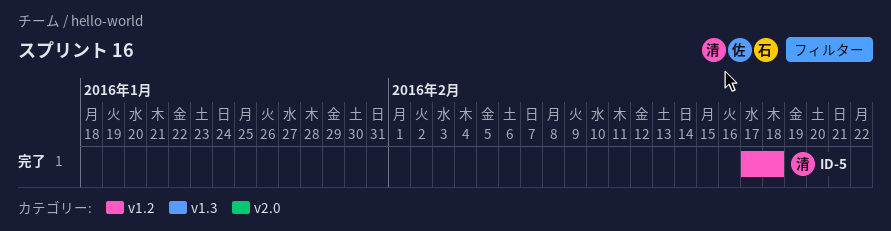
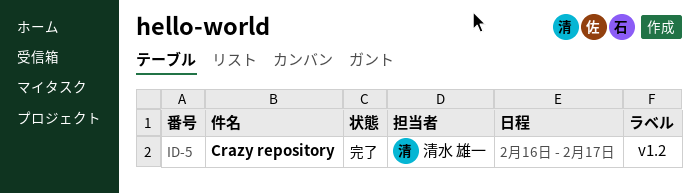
ID-5, start: Feb 17 -> Feb 16
ID-5, due: Feb 18 -> Feb 17

